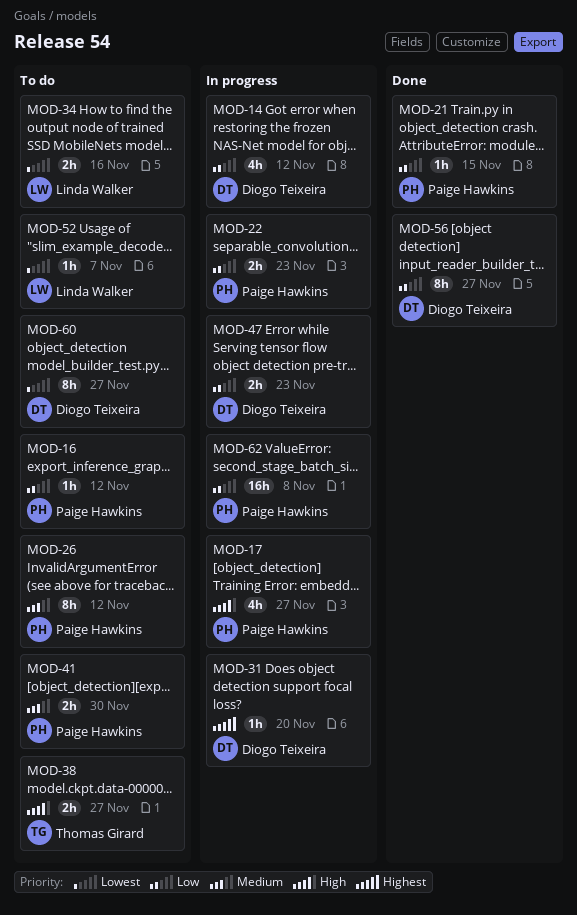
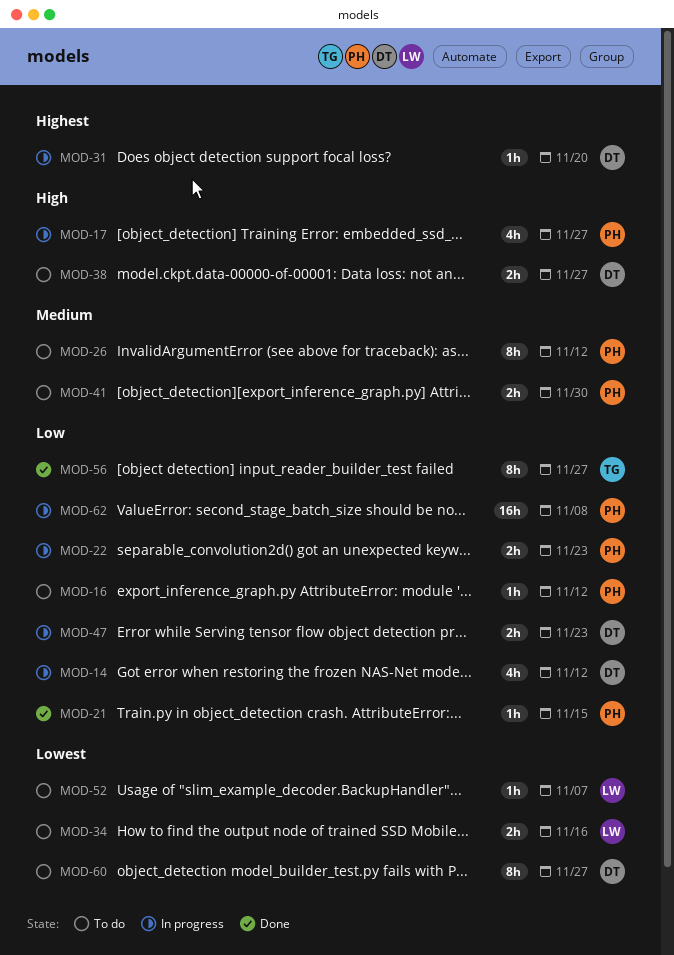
MOD-38, owner: Thomas Girard -> Diogo Teixeira
MOD-56, owner: Diogo Teixeira -> Thomas Girard

